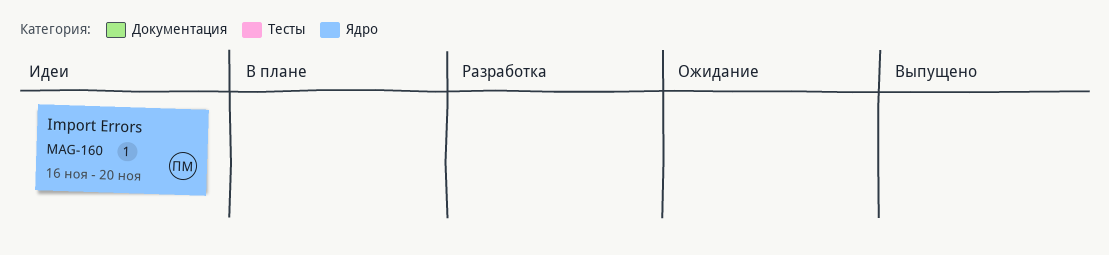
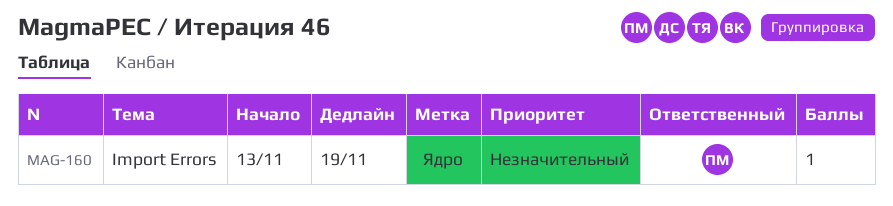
MAG-160, start: Nov 16 -> Nov 13
MAG-160, due: Nov 20 -> Nov 19

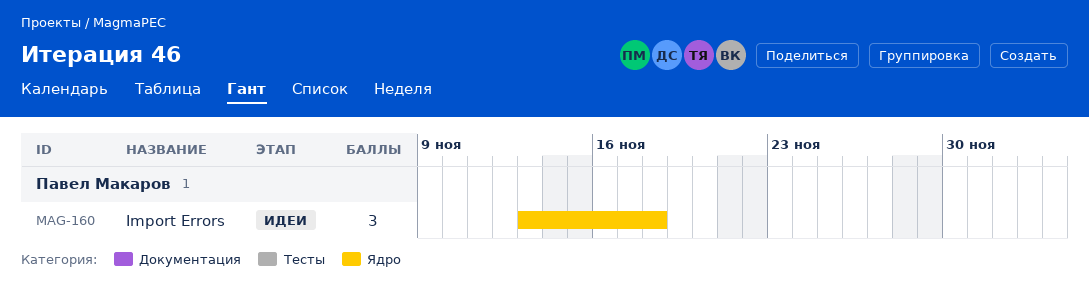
MAG-160, estimate: 1 -> 3
MAG-160, due: Nov 19 -> Nov 18

